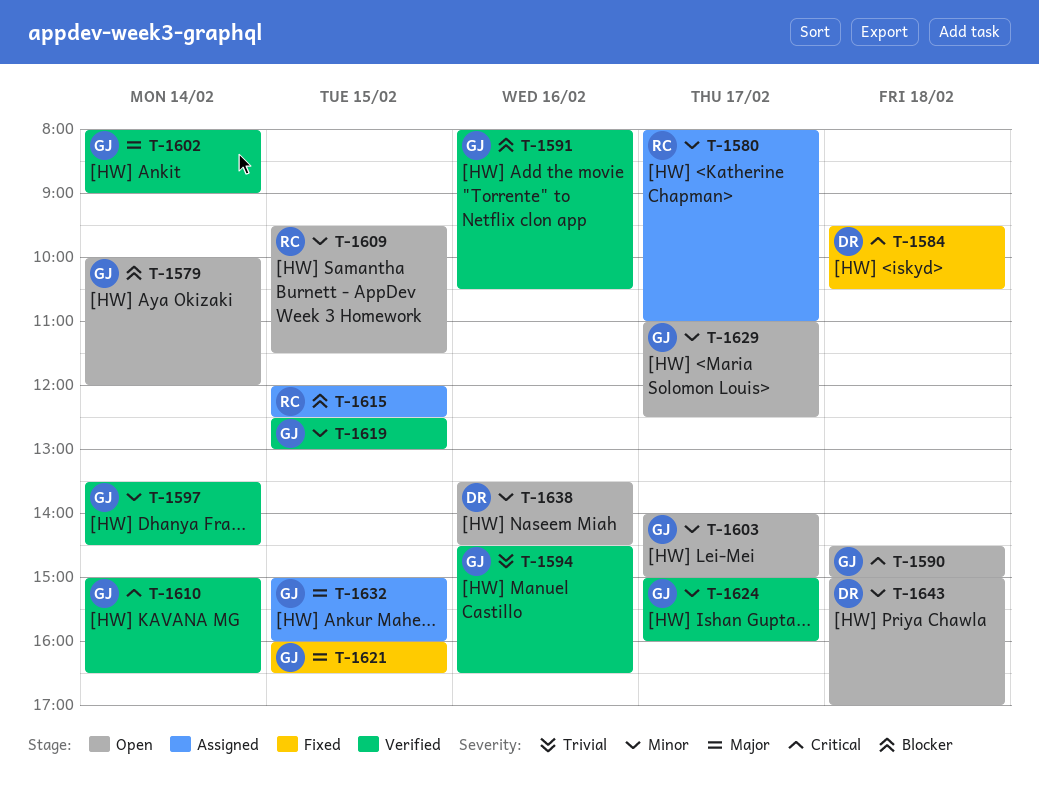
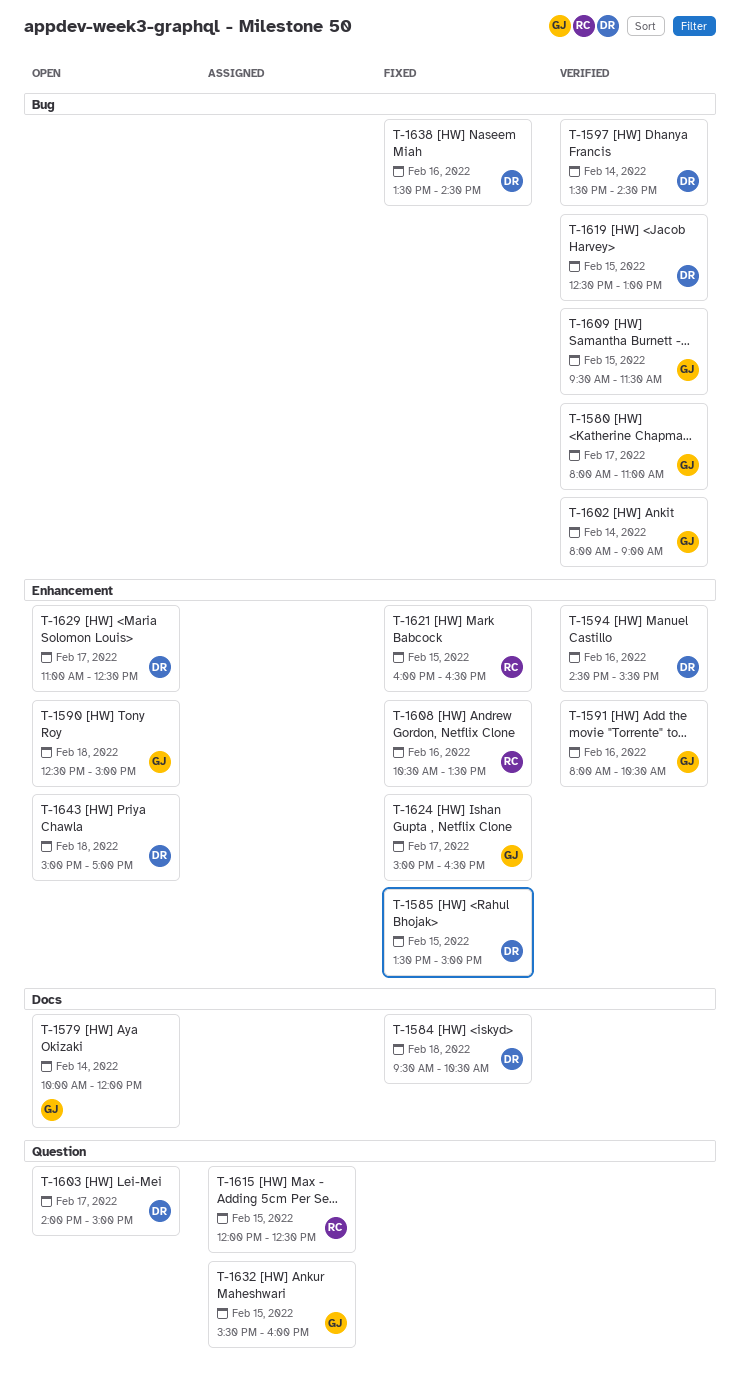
T-1580, status: Assigned -> Verified
T-1580, owner: RC -> GJ
T-1585: none -> present
T-1590, begins: 14:30 -> 12:30
T-1594, owner: GJ -> DR
T-1594, ends: 16:30 -> 15:30
T-1597, owner: GJ -> DR
T-1603, owner: GJ -> DR
T-1608: none -> present
T-1609, status: Open -> Verified
T-1609, owner: RC -> GJ
T-1610: present -> none
T-1619, owner: GJ -> DR
T-1621, owner: GJ -> RC
T-1624, status: Verified -> Fixed
T-1624, ends: 16:00 -> 16:30
T-1629, owner: GJ -> DR
T-1632, begins: 15:00 -> 15:30
T-1638, status: Open -> Fixed

